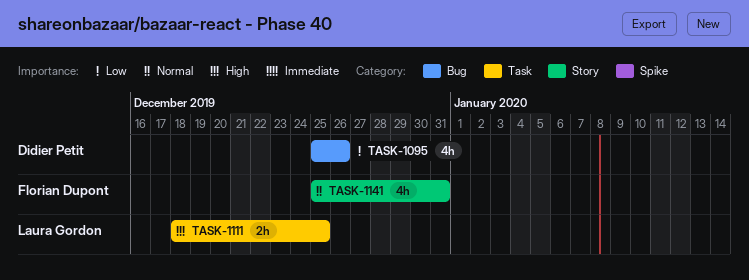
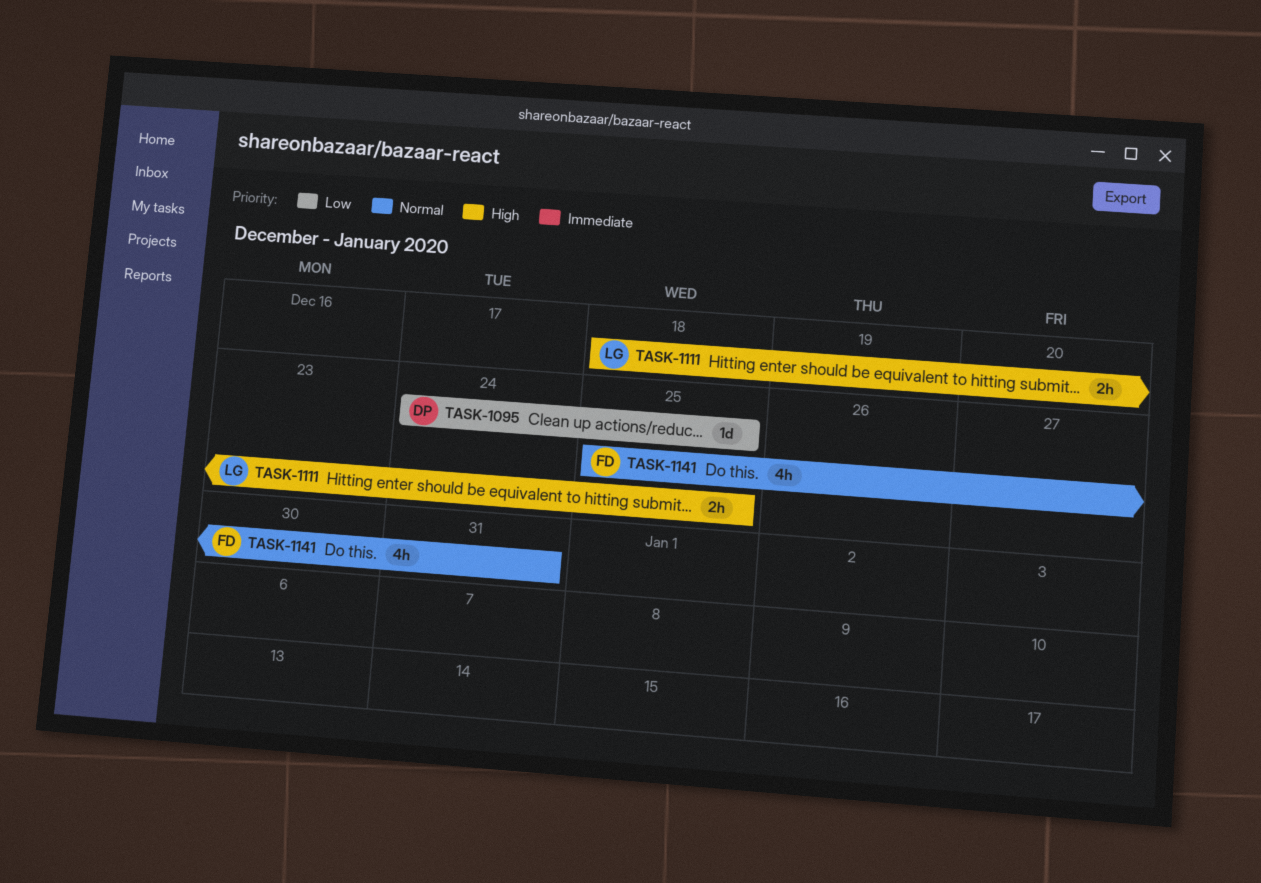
TASK-1095, estimate: 4h -> 1d
TASK-1095, start: Dec 25 -> Dec 24
TASK-1095, due: Dec 26 -> Dec 25

